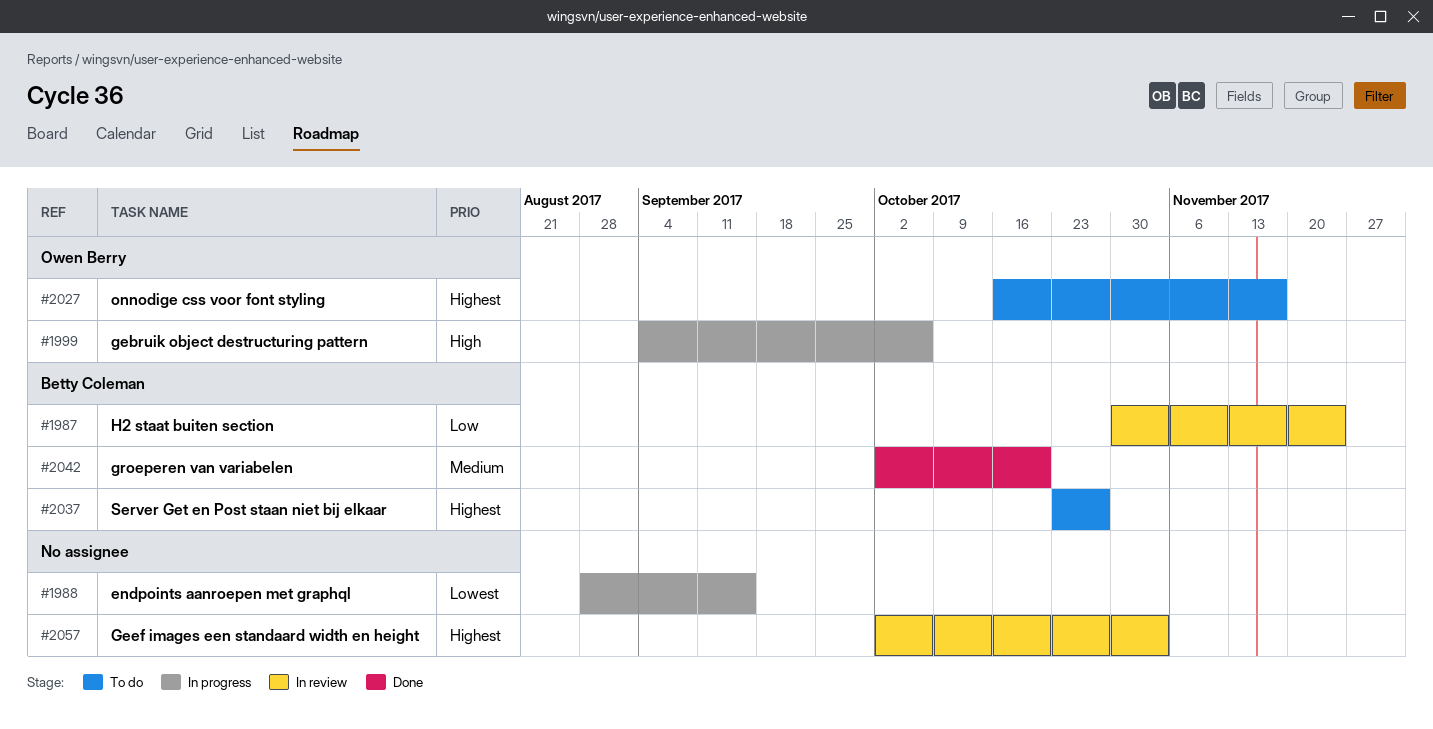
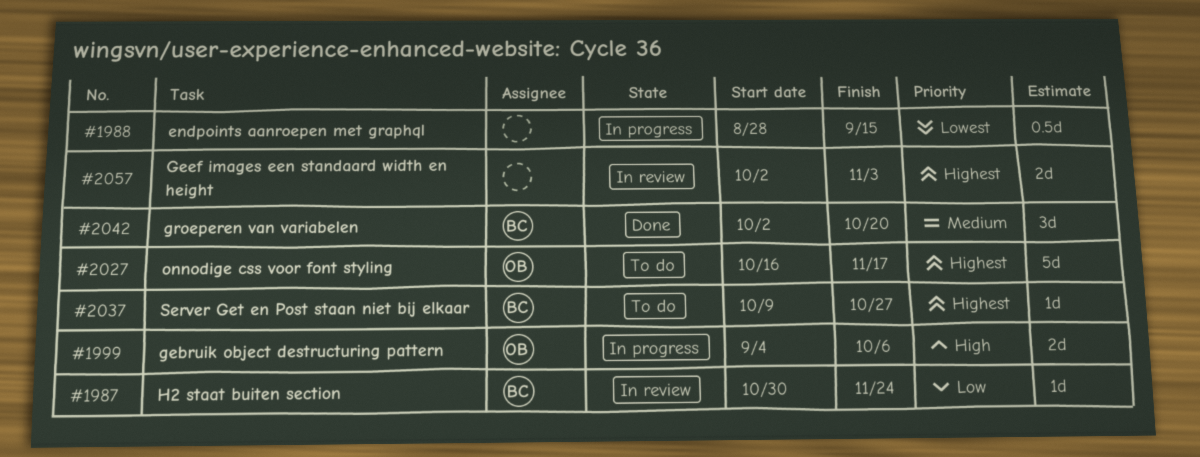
#2037, start: Oct 23 -> Oct 9

